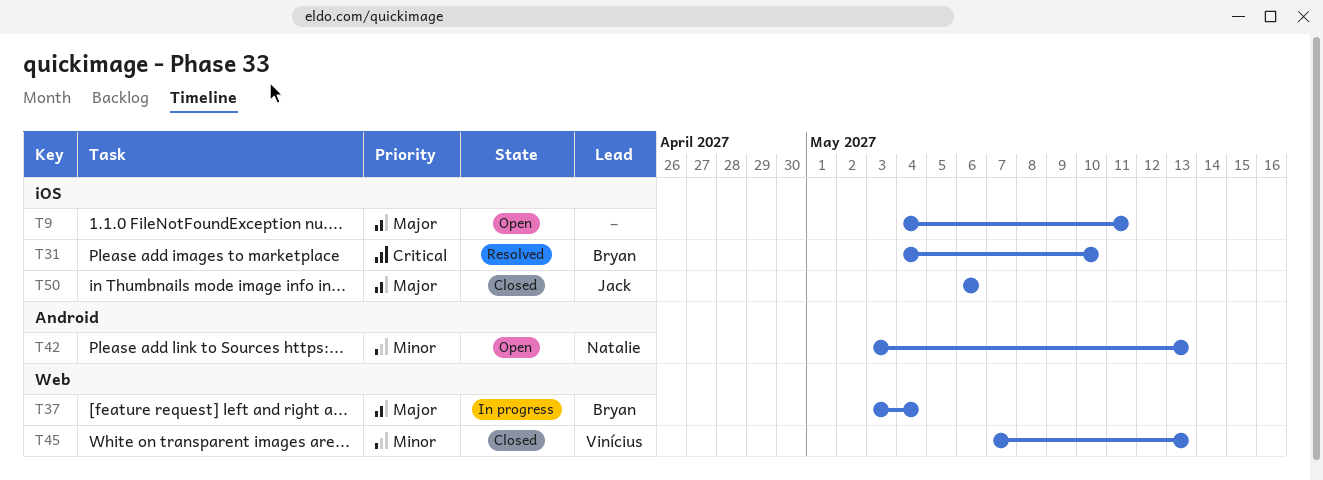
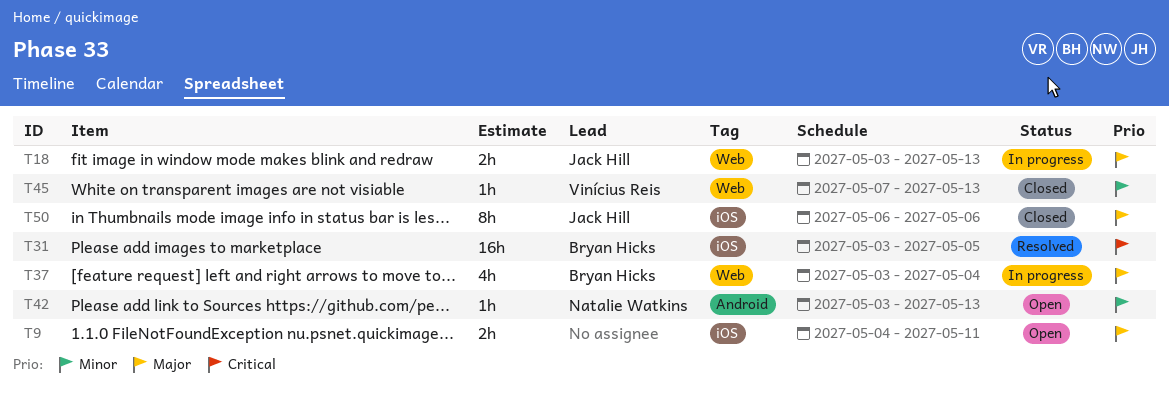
T18: none -> present
T31, start: May 4 -> May 3
T31, due: May 10 -> May 5

